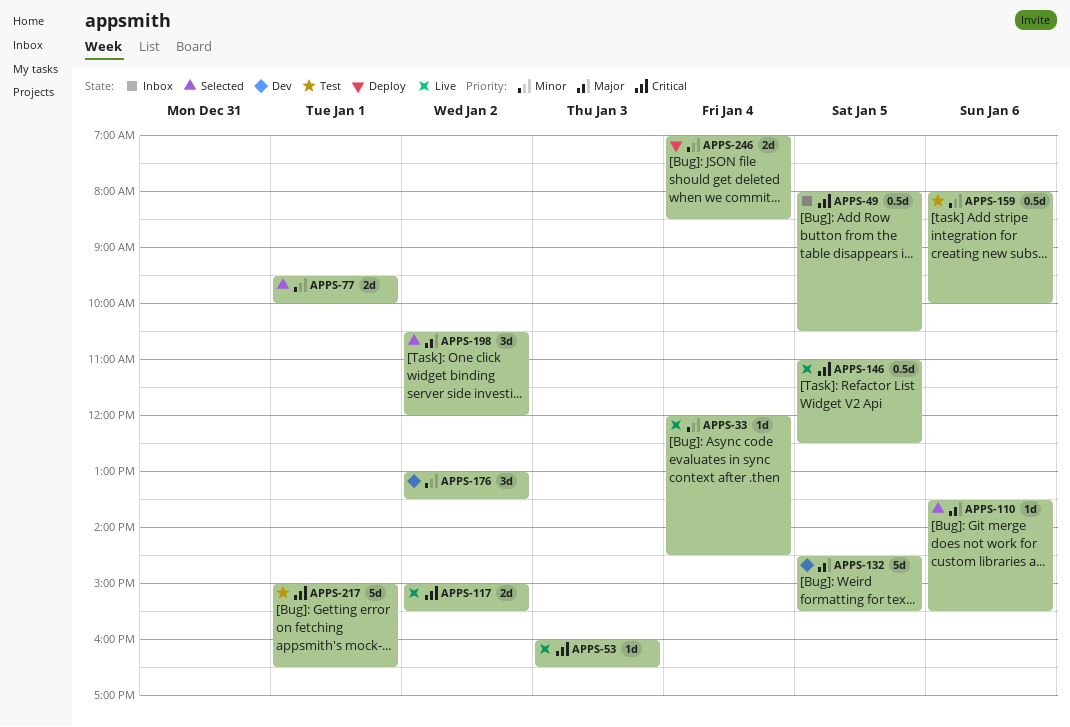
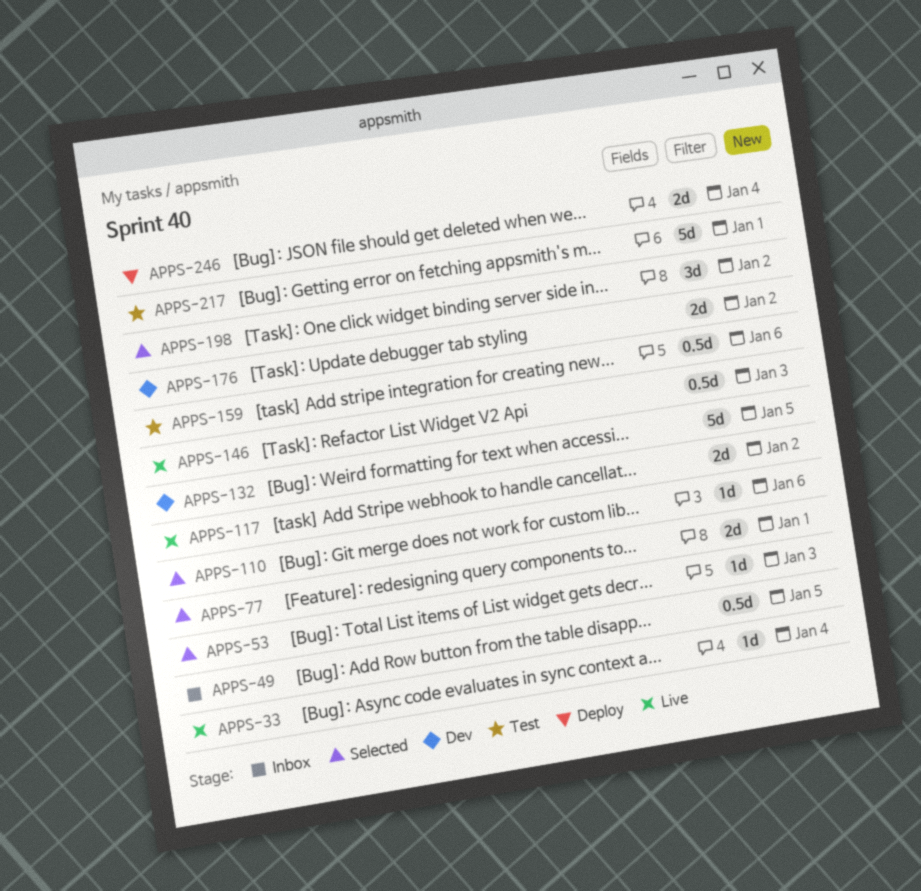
APPS-53, status: Live -> Selected
APPS-146, day: Jan 5 -> Jan 3
APPS-176, estimate: 3d -> 2d

